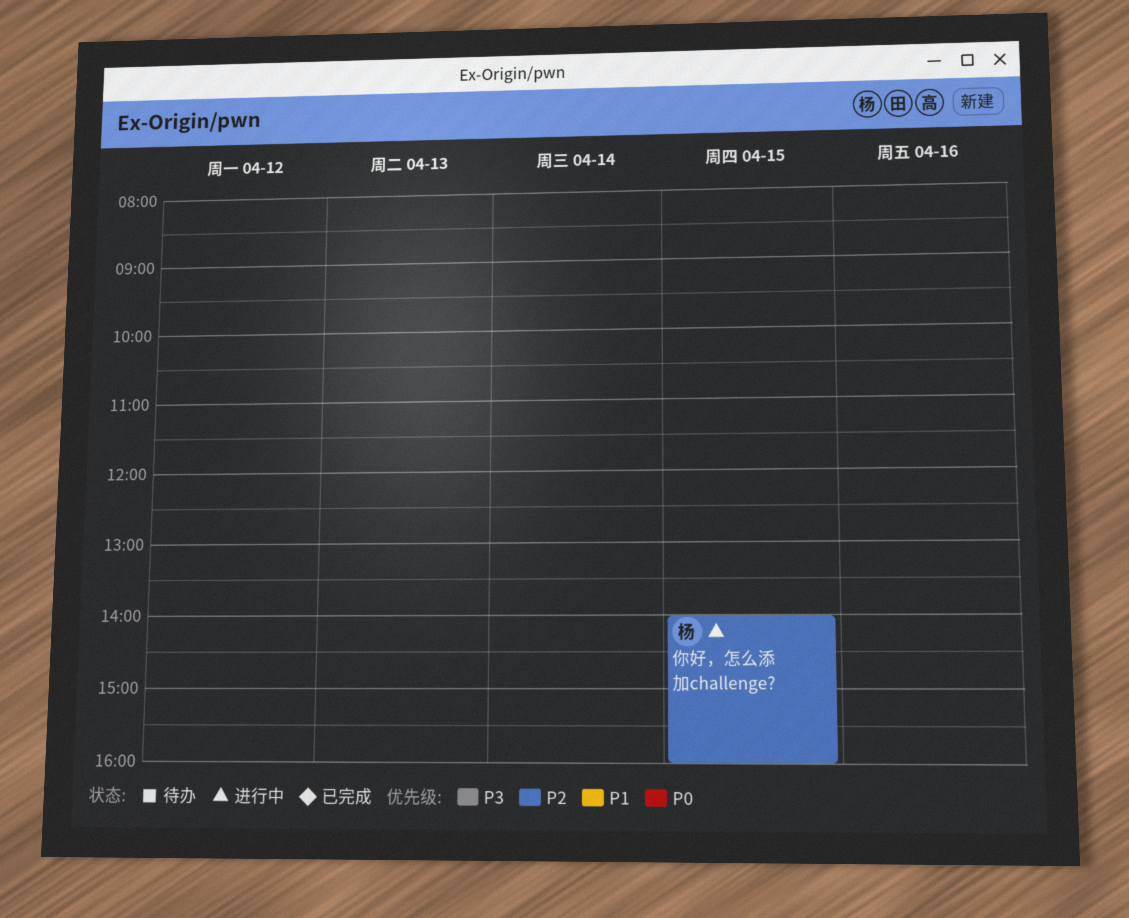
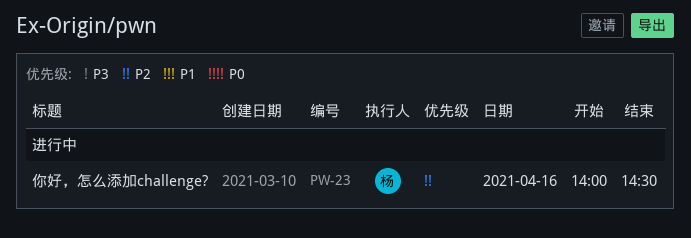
你好，怎么添加challenge?, day: Apr 15 -> Apr 16
你好，怎么添加challenge?, ends: 16:00 -> 14:30

